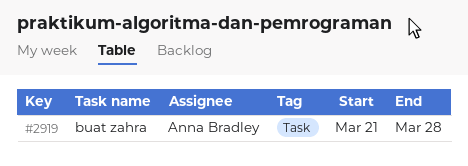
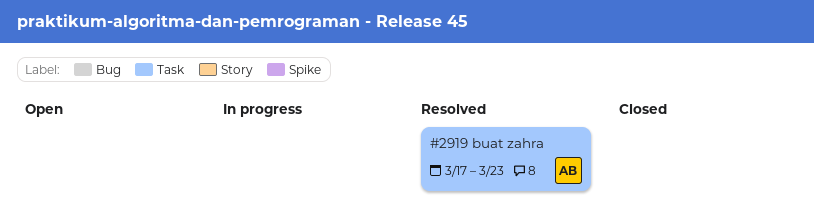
#2919, start: Mar 21 -> Mar 17
#2919, due: Mar 28 -> Mar 23

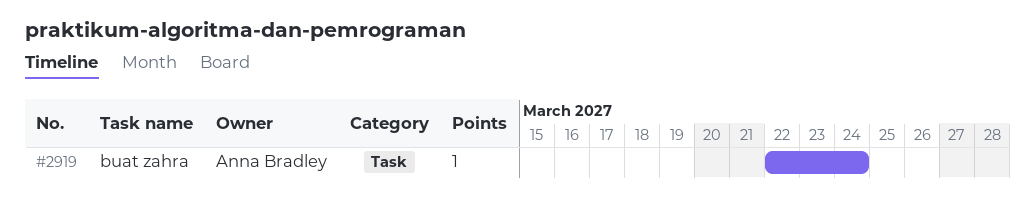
#2919, start: Mar 17 -> Mar 22
#2919, due: Mar 23 -> Mar 24

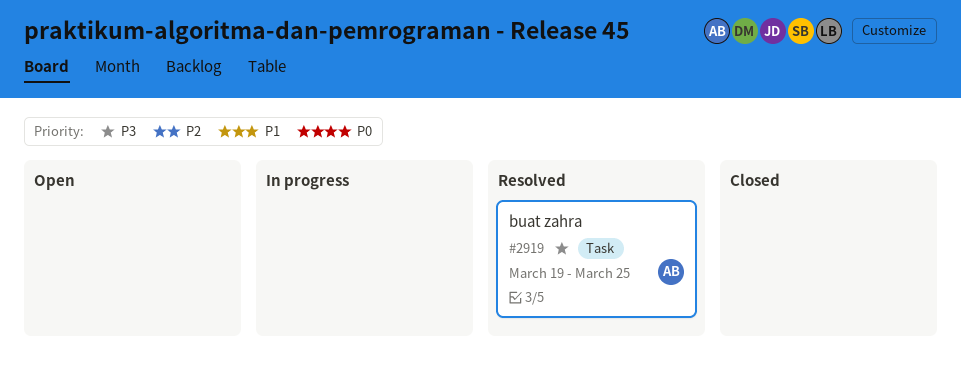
#2919, start: Mar 22 -> Mar 19
#2919, due: Mar 24 -> Mar 25

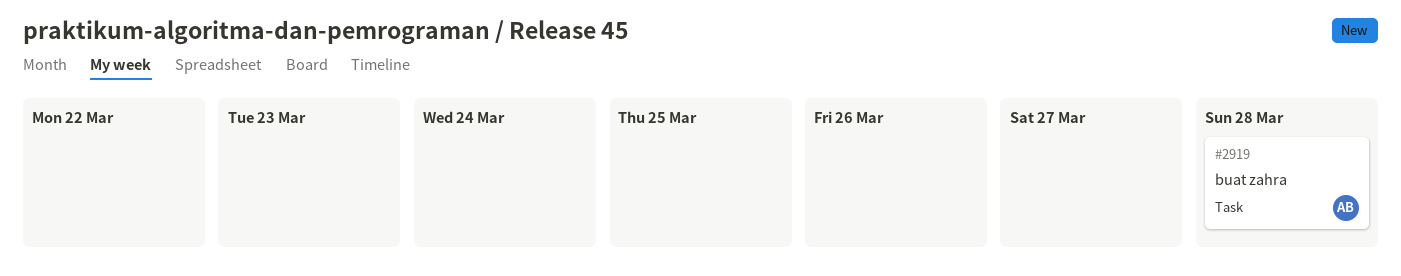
#2919, due: Mar 25 -> Mar 28

